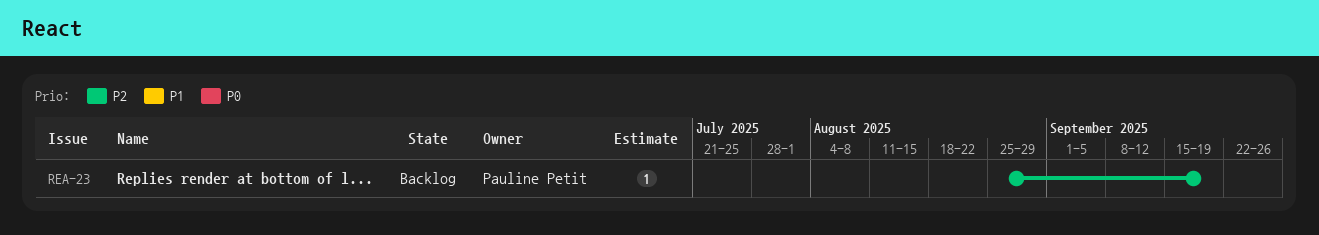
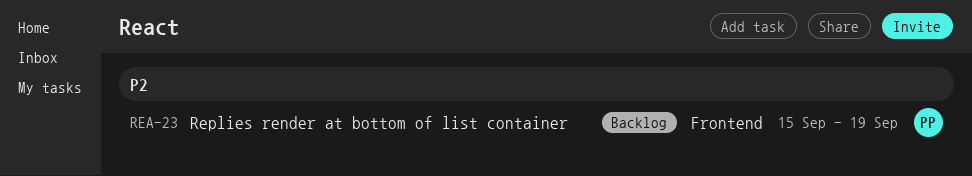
REA-23, start: Aug 25 -> Sep 15

